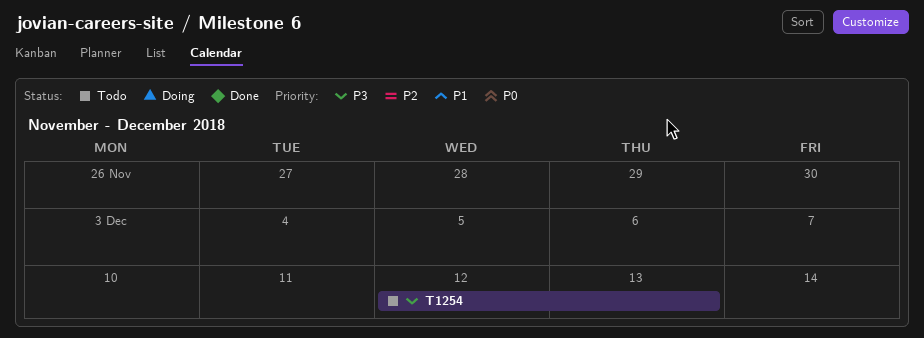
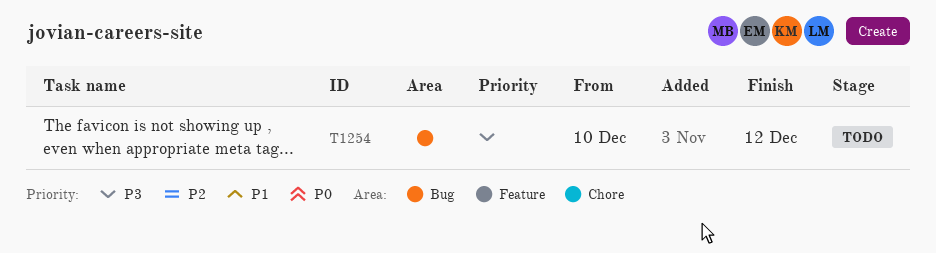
T1254, start: Dec 12 -> Dec 10
T1254, due: Dec 13 -> Dec 12

